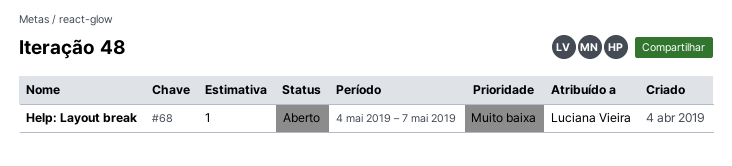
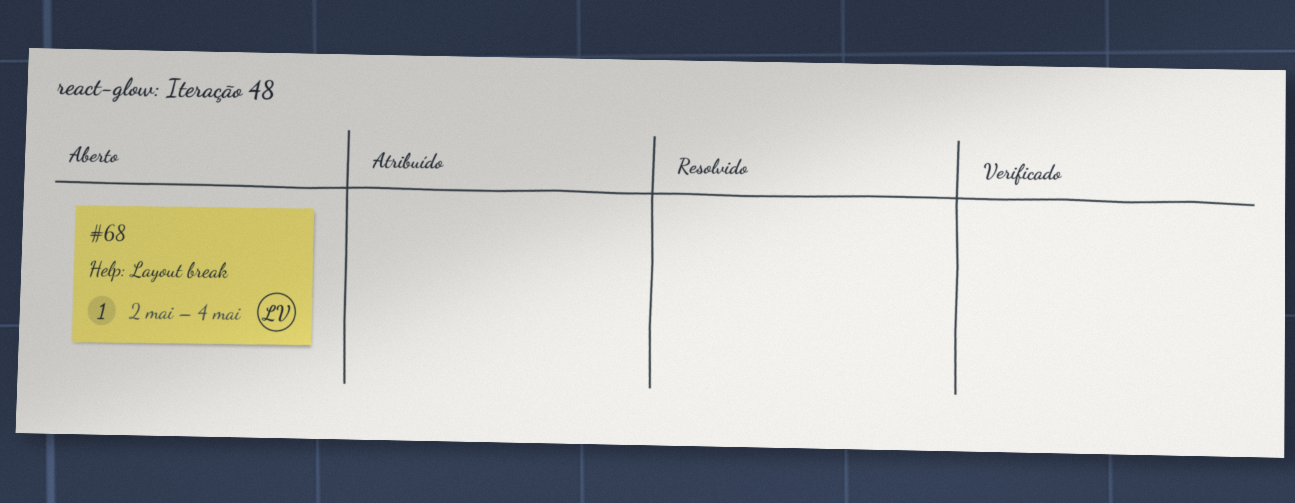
#68, start: May 4 -> May 2
#68, due: May 7 -> May 4

